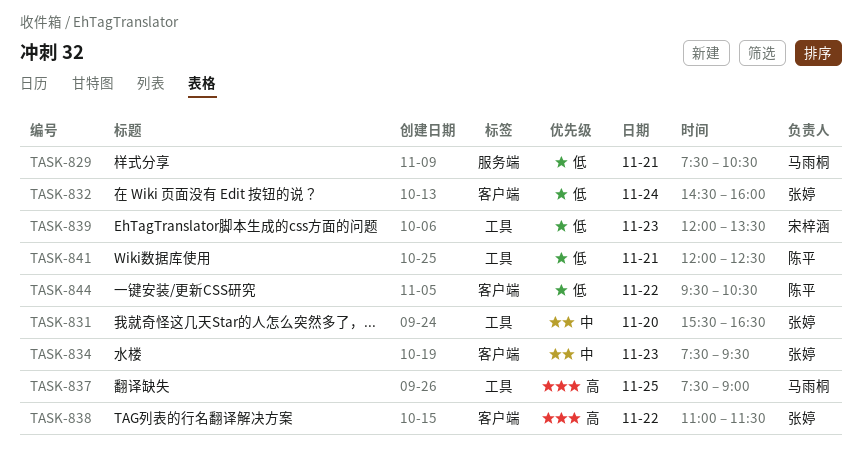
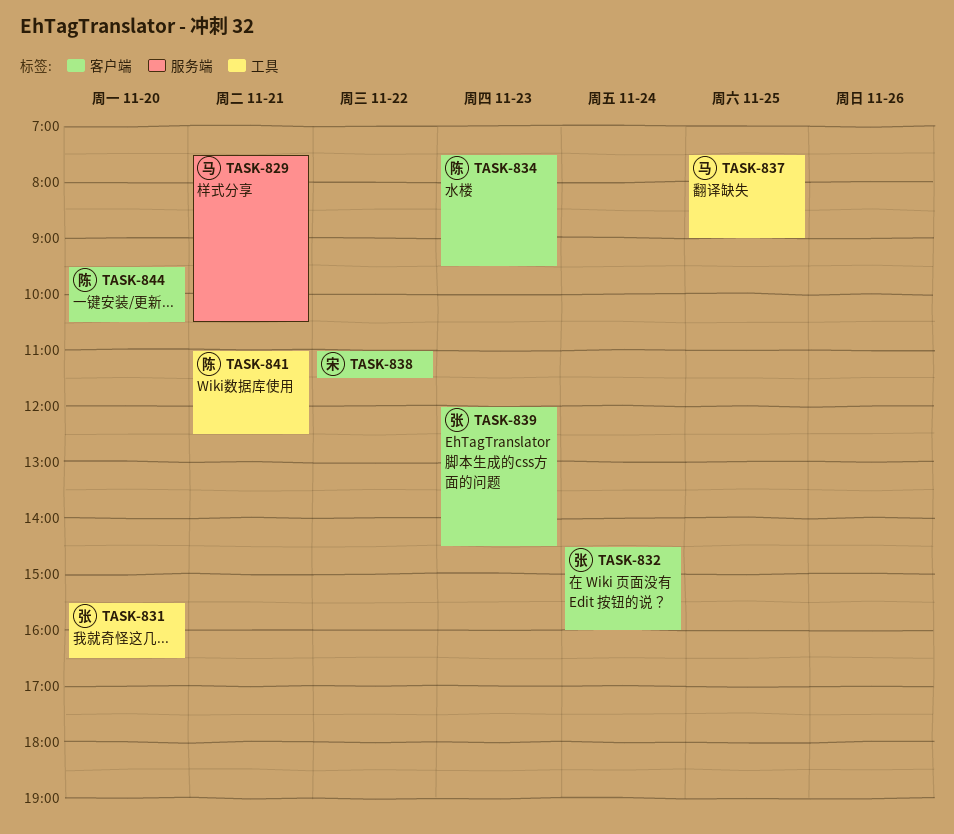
TASK-834, owner: 张婷 -> 陈平
TASK-838, owner: 张婷 -> 宋梓涵
TASK-839, owner: 宋梓涵 -> 张婷
TASK-839, label: 工具 -> 客户端
TASK-839, ends: 13:30 -> 14:30
TASK-841, begins: 12:00 -> 11:00
TASK-844, day: Nov 22 -> Nov 20

